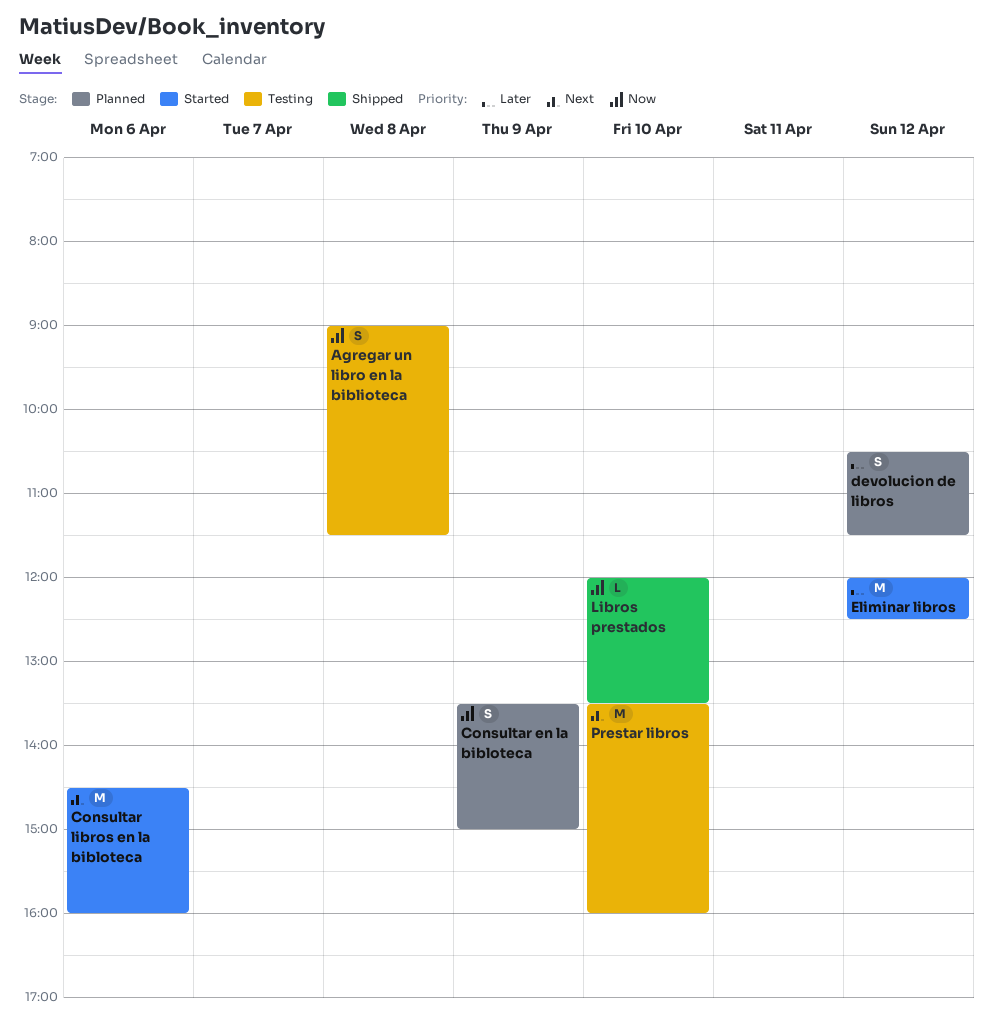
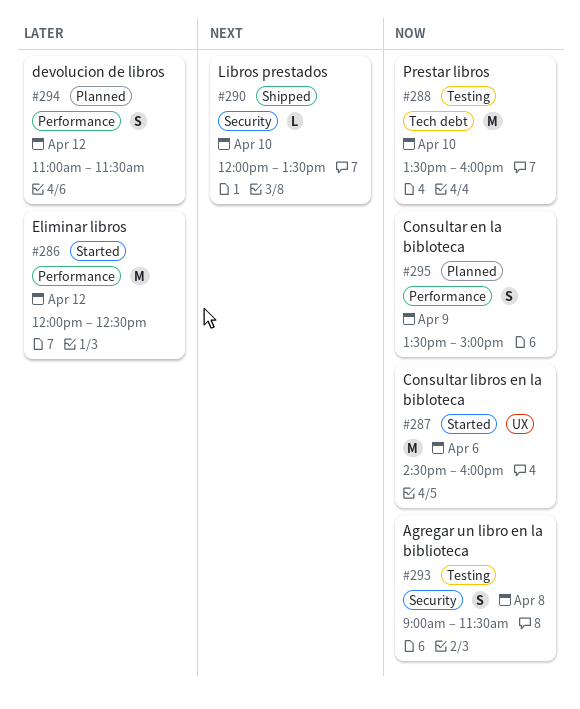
Consultar libros en la bibloteca, priority: Next -> Now
devolucion de libros, begins: 10:30 -> 11:00
Libros prestados, priority: Now -> Next
Prestar libros, priority: Next -> Now

